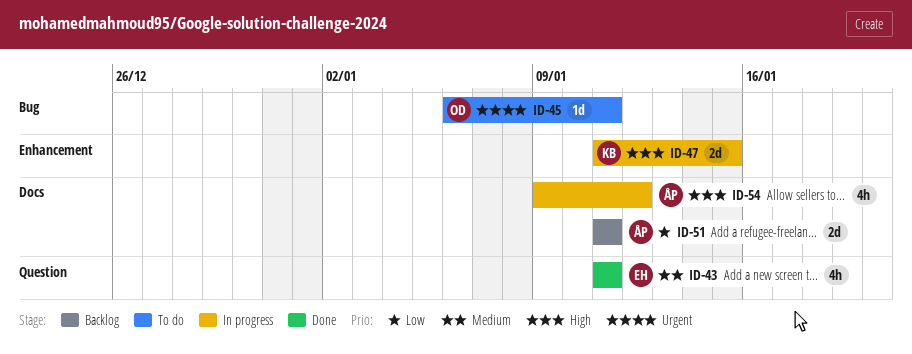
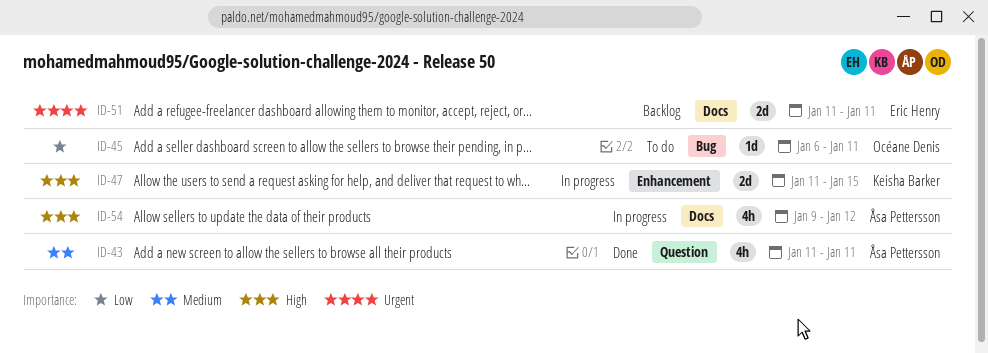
ID-43, owner: Eric Henry -> Åsa Pettersson
ID-45, priority: Urgent -> Low
ID-51, owner: Åsa Pettersson -> Eric Henry
ID-51, priority: Low -> Urgent

